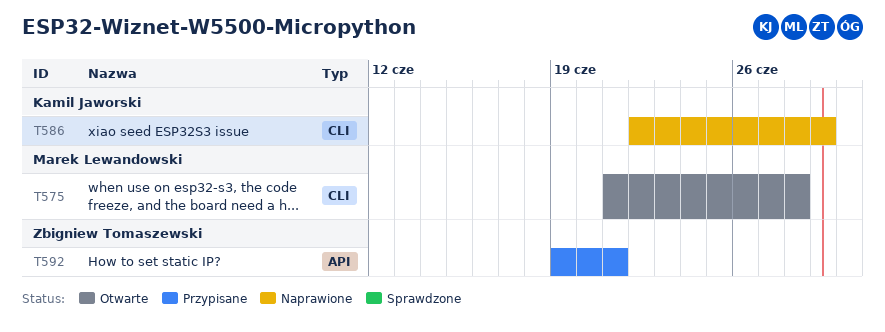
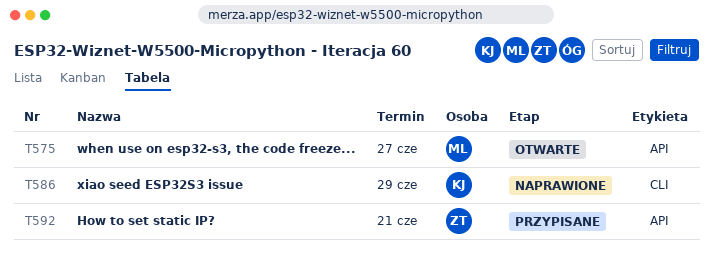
T575, label: CLI -> API
T575, due: Jun 28 -> Jun 27

